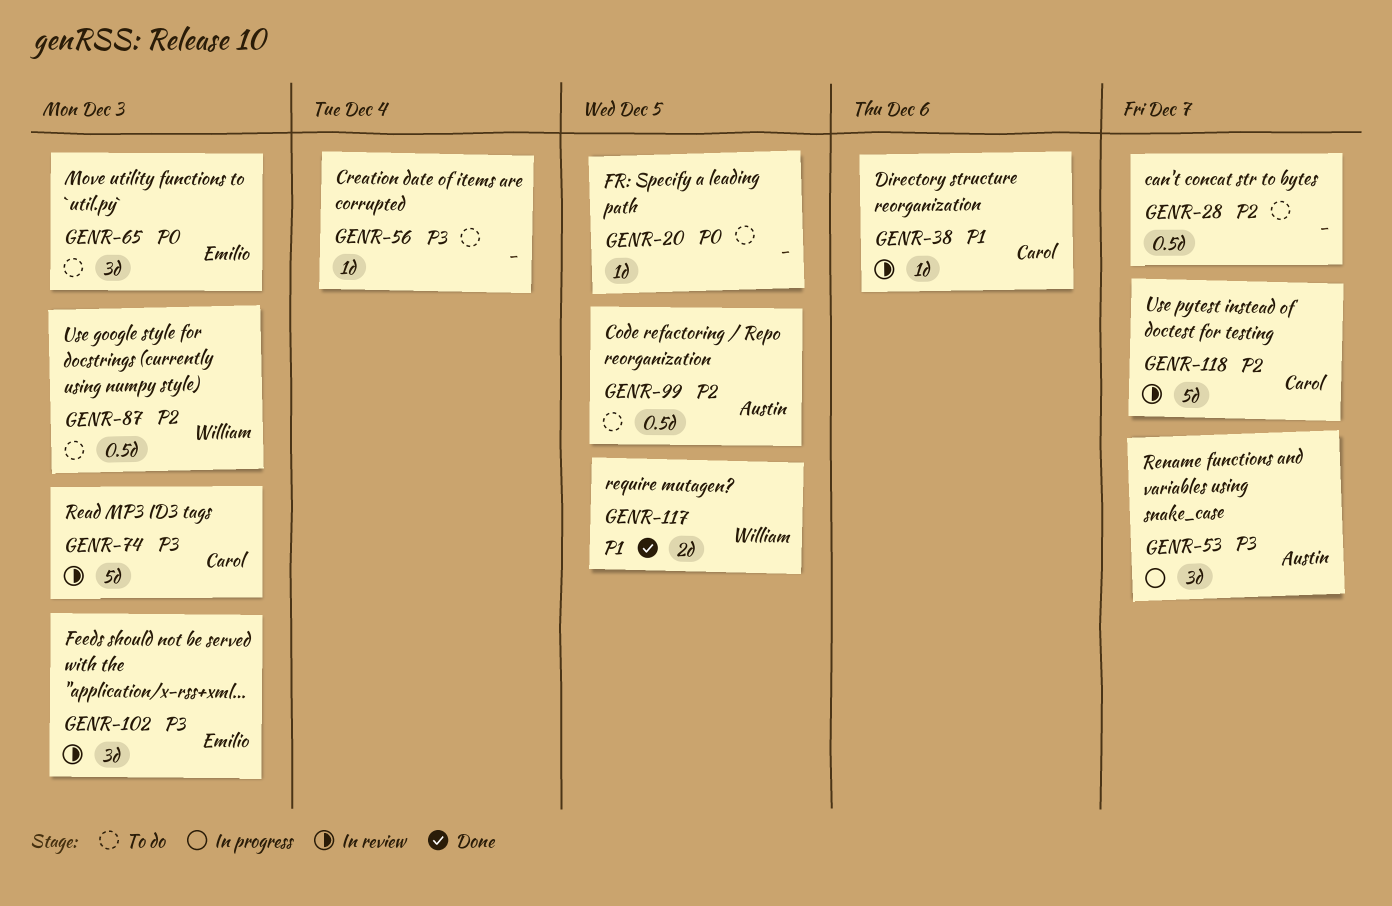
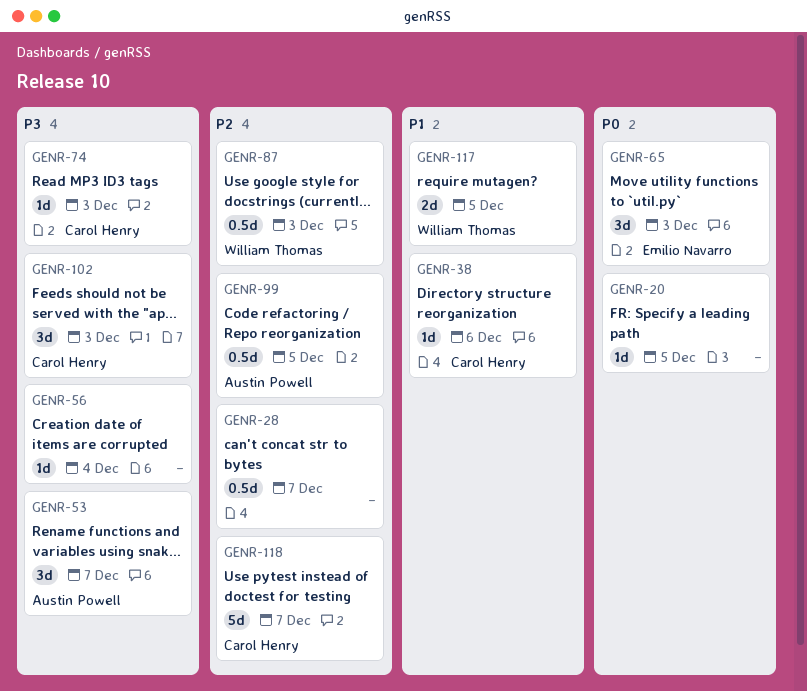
GENR-74, estimate: 5d -> 1d
GENR-102, owner: Emilio Navarro -> Carol Henry

